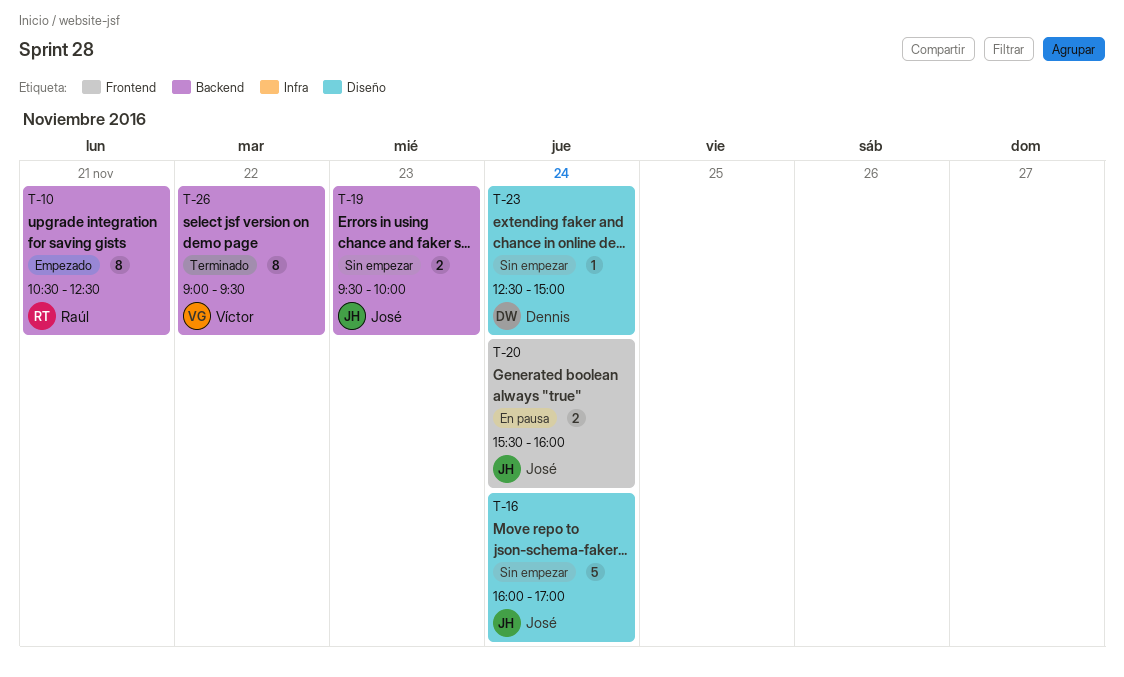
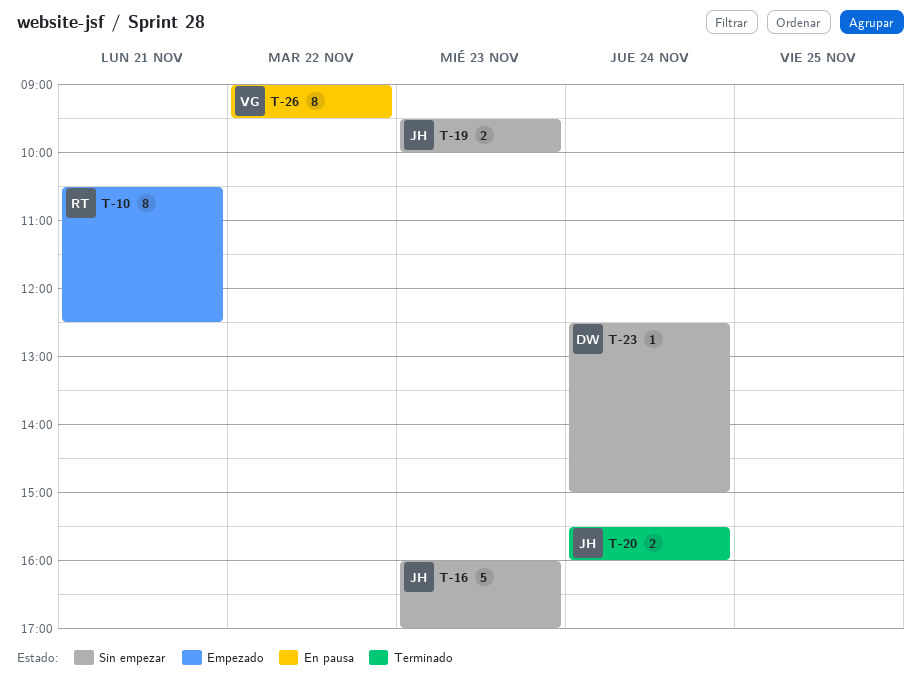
T-16, day: Nov 24 -> Nov 23
T-20, status: En pausa -> Terminado
T-26, status: Terminado -> En pausa

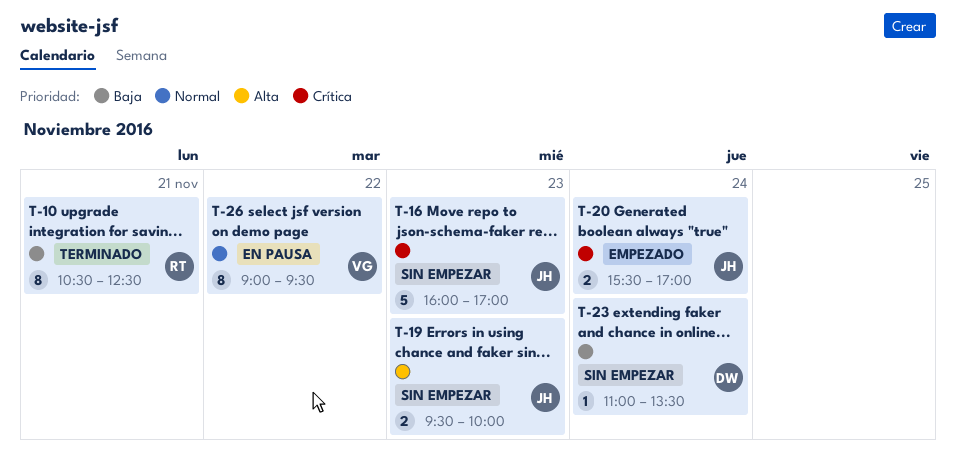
T-10, status: Empezado -> Terminado
T-20, status: Terminado -> Empezado
T-20, ends: 16:00 -> 17:00
T-23, begins: 12:30 -> 11:00
T-23, ends: 15:00 -> 13:30

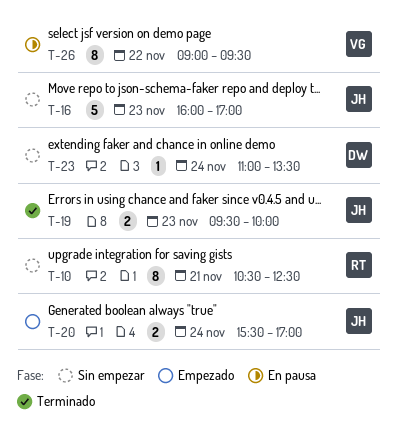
T-10, status: Terminado -> Sin empezar
T-19, status: Sin empezar -> Terminado

